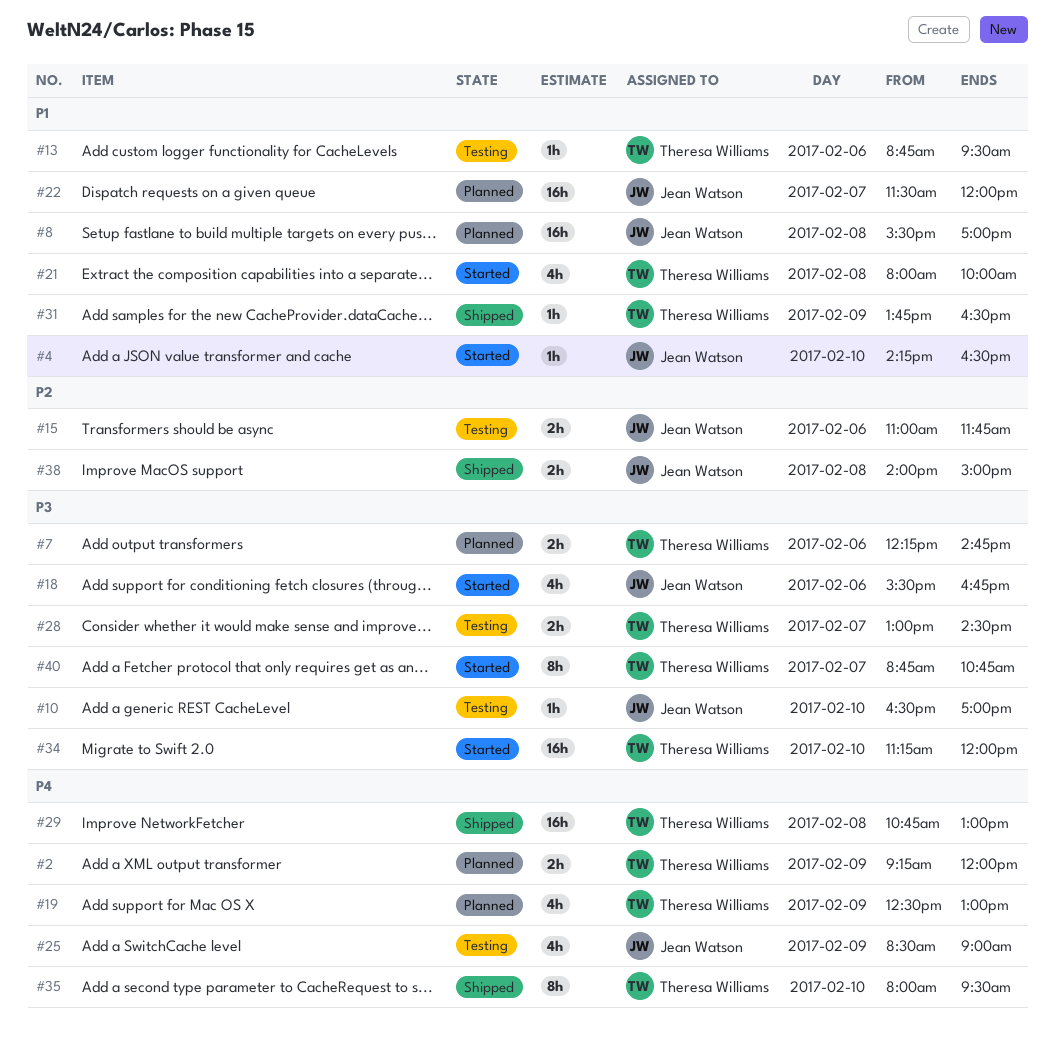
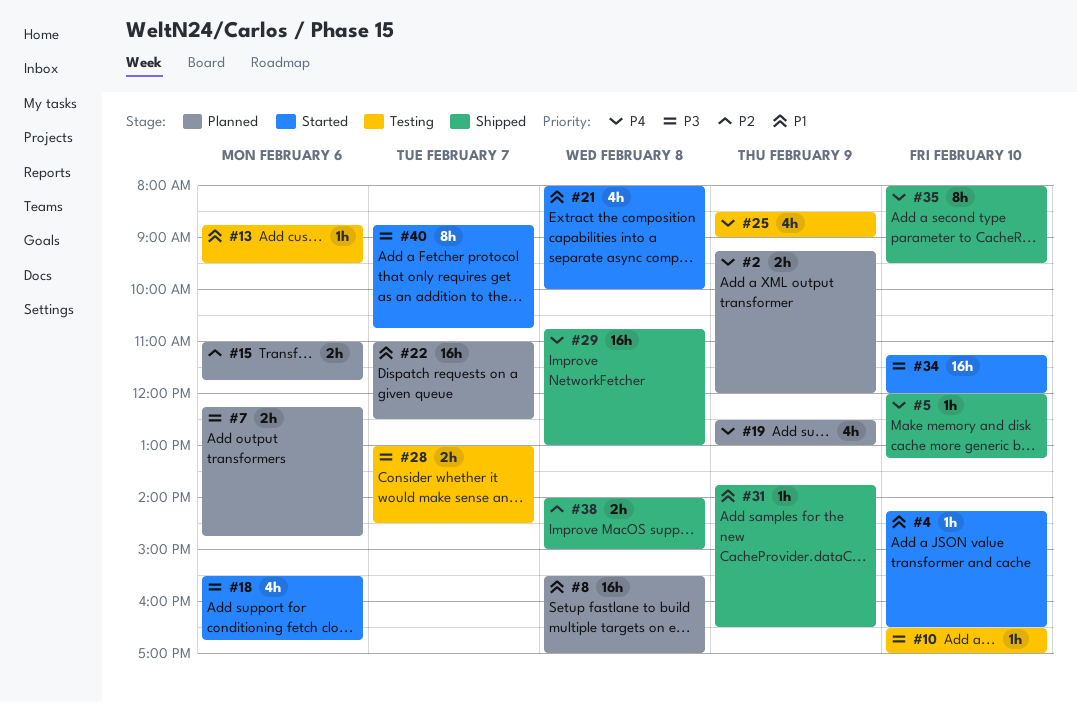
#5: none -> present
#15, status: Testing -> Planned
#22, begins: 11:30 -> 11:00
#22, ends: 12:00 -> 12:30

